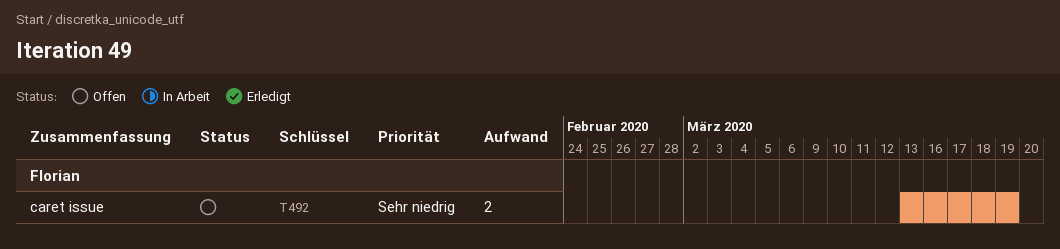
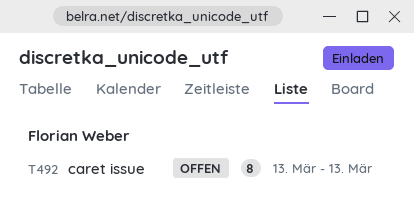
T492, estimate: 2 -> 8
T492, due: Mar 19 -> Mar 13

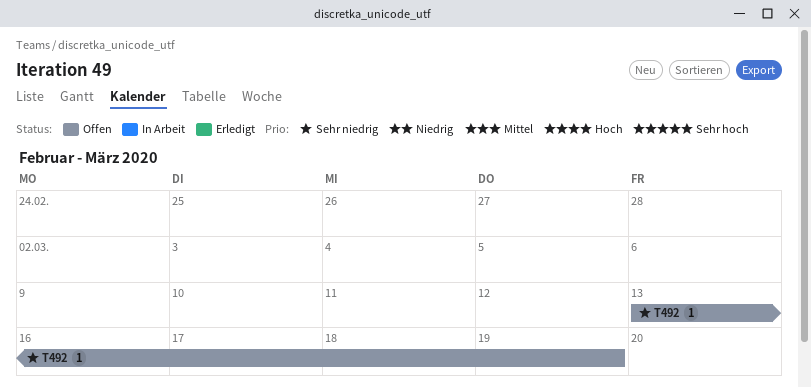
T492, estimate: 8 -> 1
T492, due: Mar 13 -> Mar 19

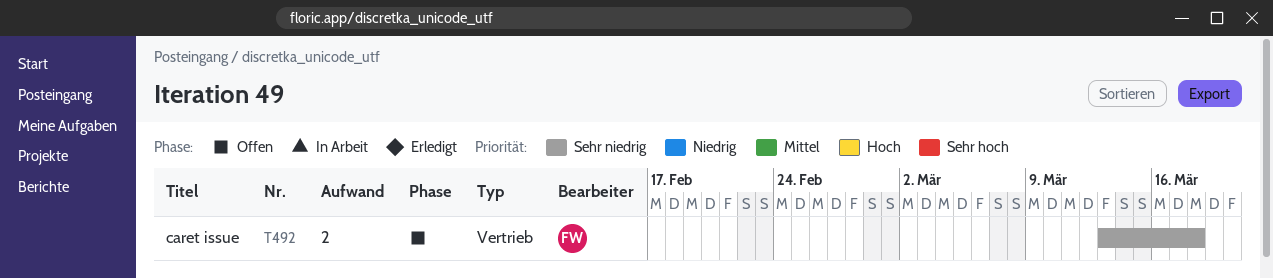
T492, estimate: 1 -> 2
T492, due: Mar 19 -> Mar 18

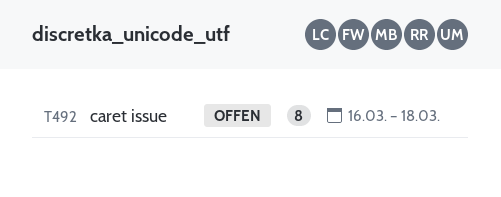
T492, estimate: 2 -> 8
T492, start: Mar 13 -> Mar 16

